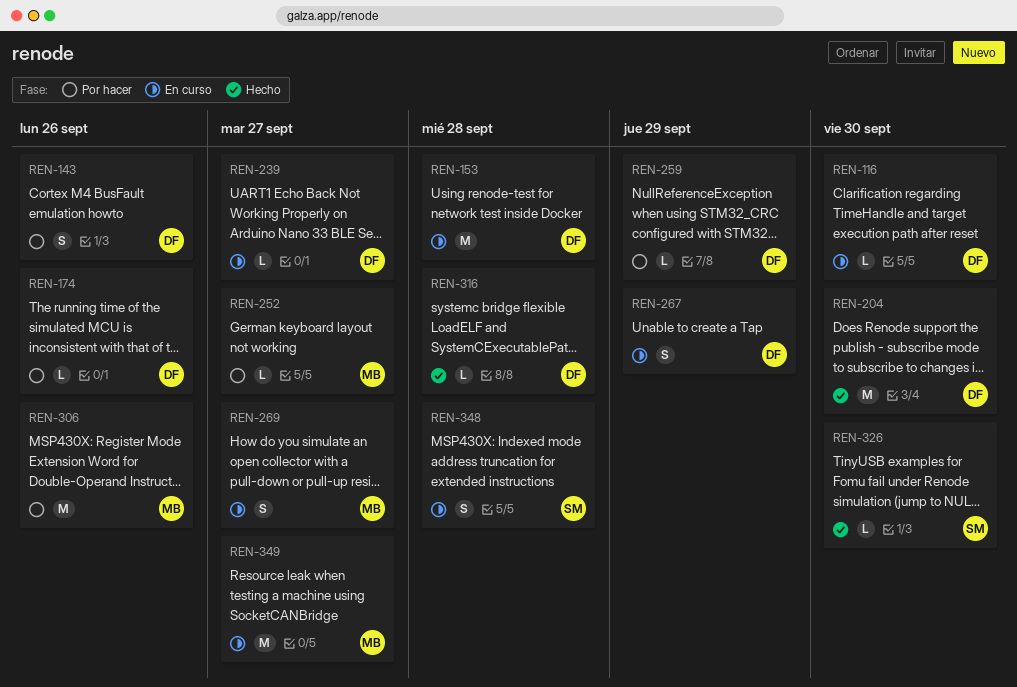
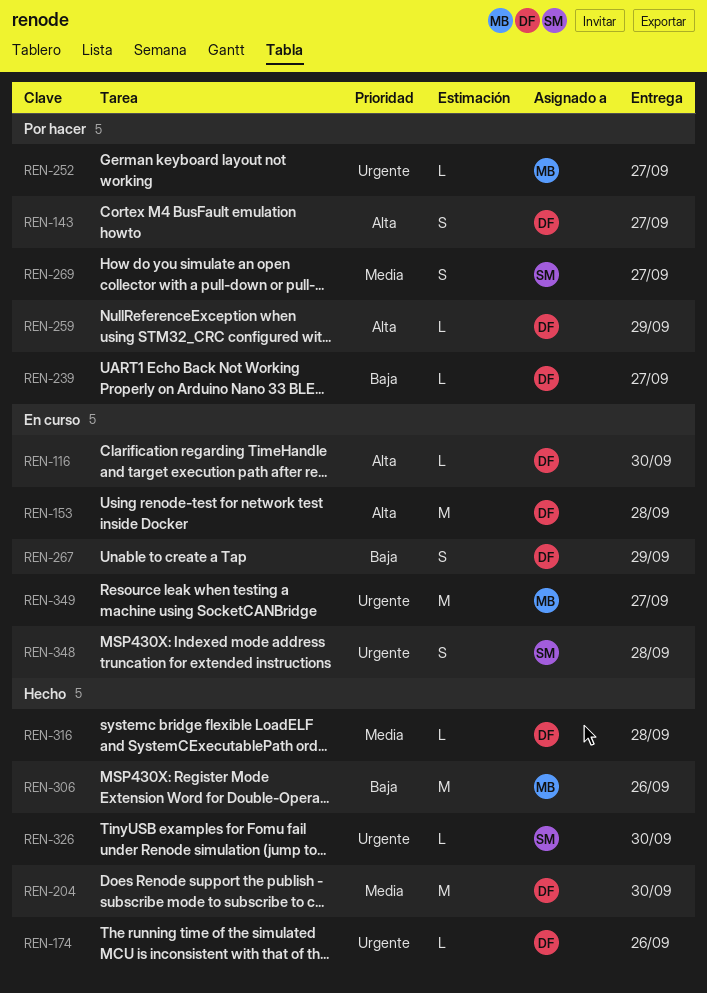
REN-143, due: Sep 26 -> Sep 27
REN-174, status: Por hacer -> Hecho
REN-239, status: En curso -> Por hacer
REN-269, status: En curso -> Por hacer
REN-269, owner: MB -> SM
REN-306, status: Por hacer -> Hecho

